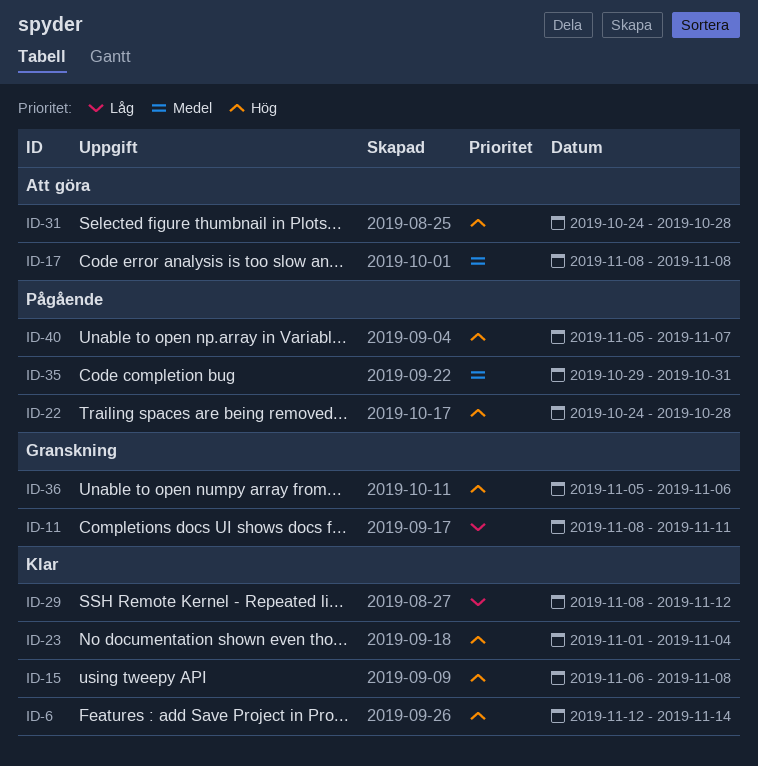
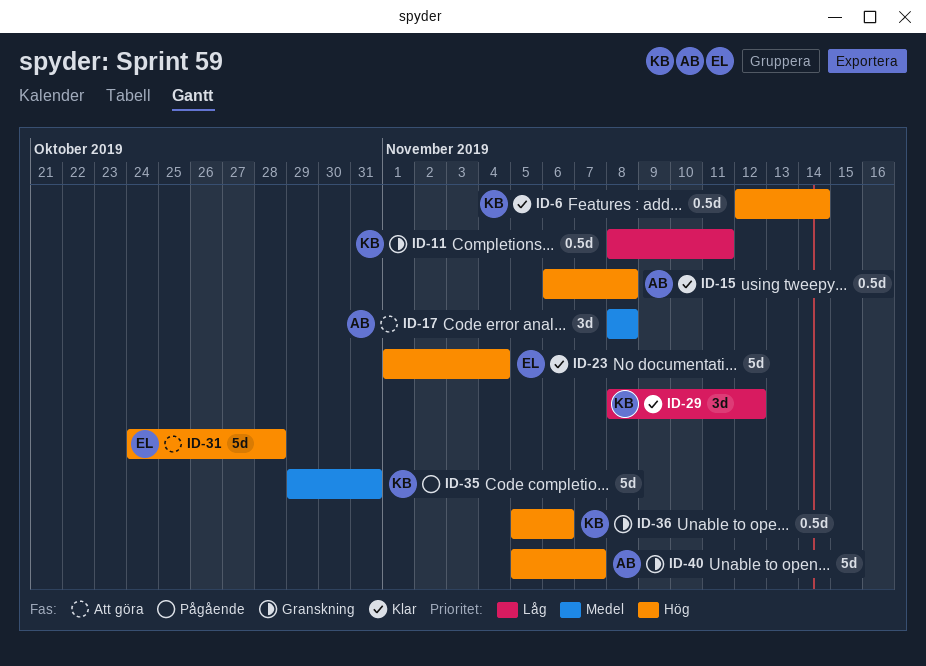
ID-22: present -> none
ID-40, status: Pågående -> Granskning

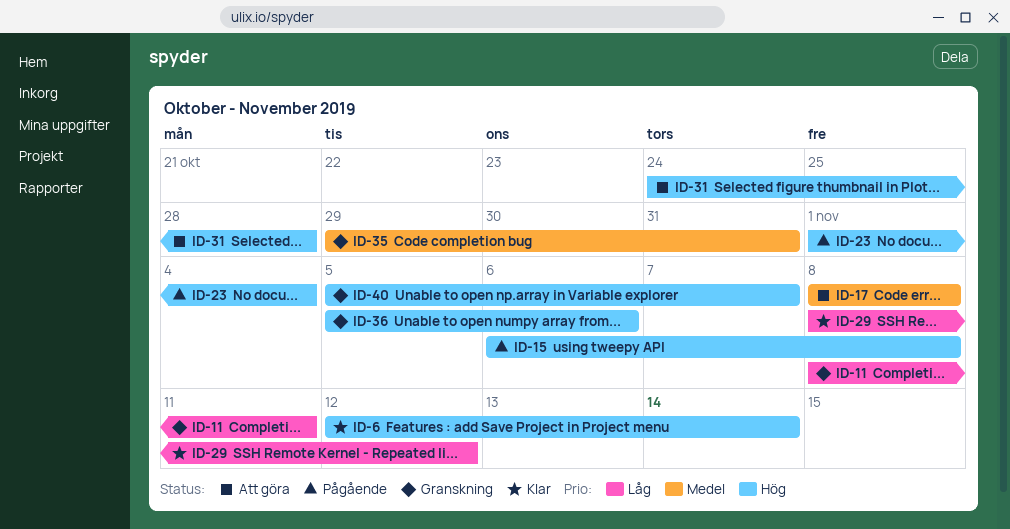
ID-15, status: Klar -> Pågående
ID-23, status: Klar -> Pågående
ID-35, status: Pågående -> Granskning

